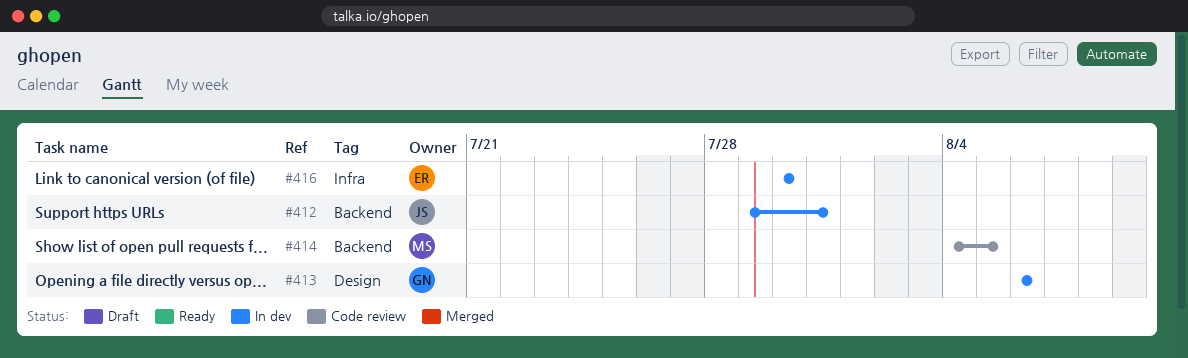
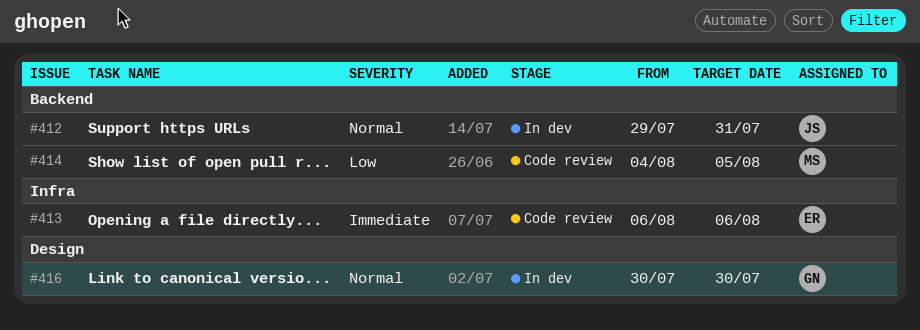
#413, status: In dev -> Code review
#413, owner: GN -> ER
#413, label: Design -> Infra
#416, owner: ER -> GN
#416, label: Infra -> Design

